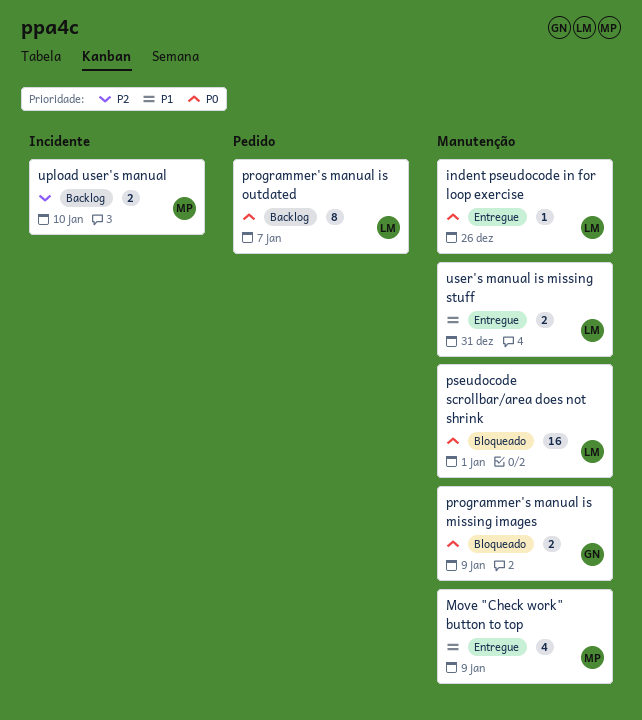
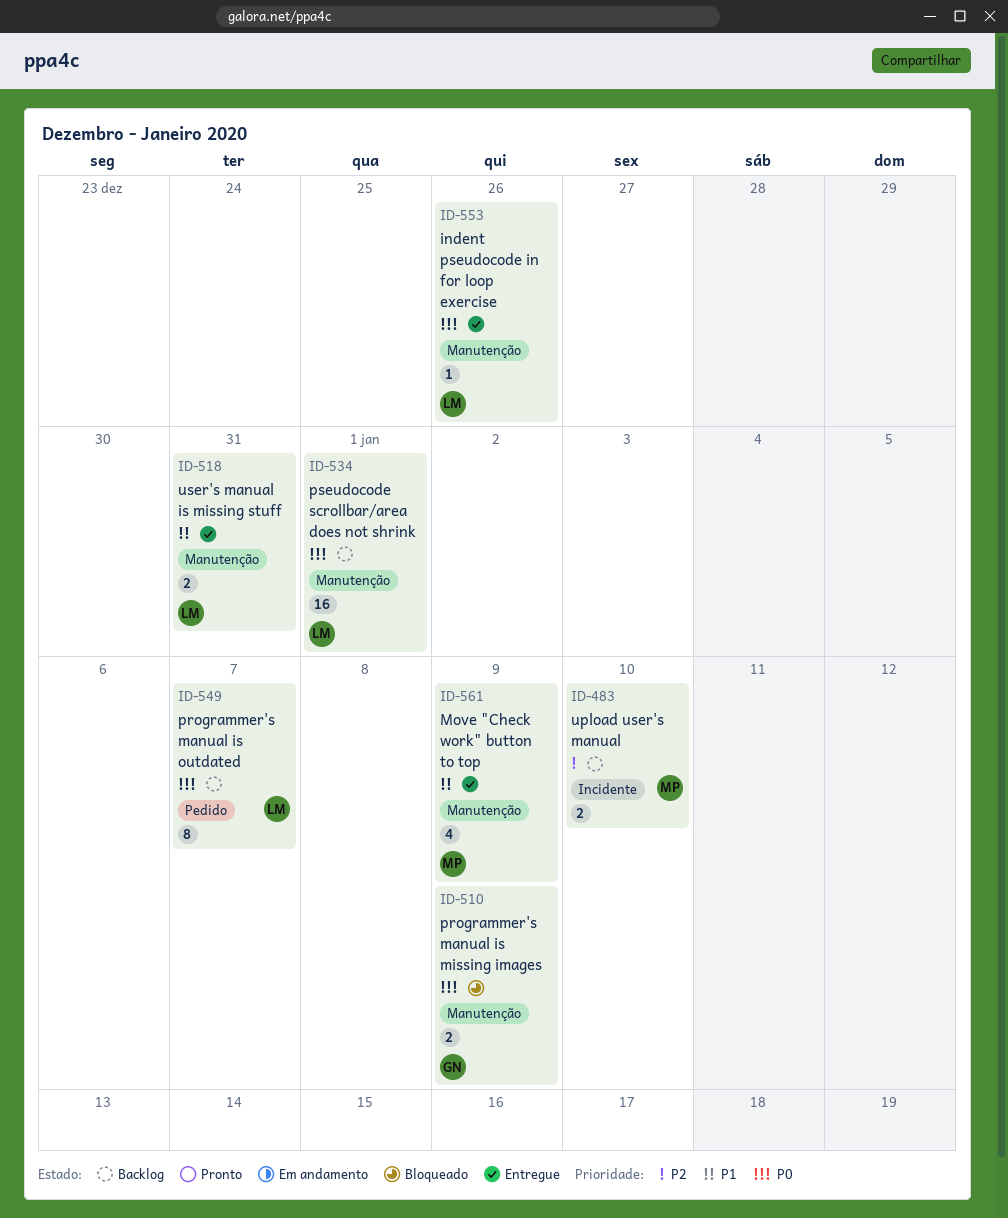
pseudocode scrollbar/area does not shrink, status: Bloqueado -> Backlog

